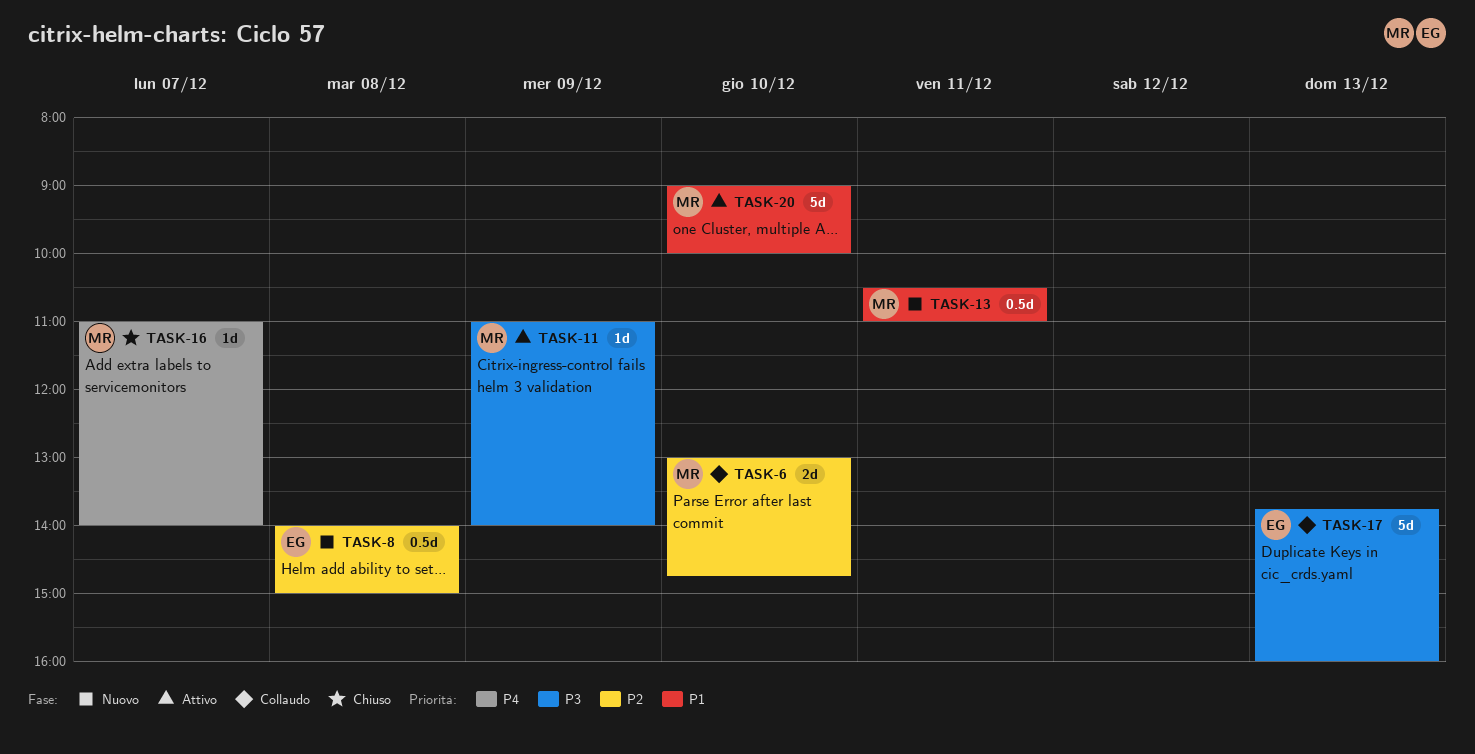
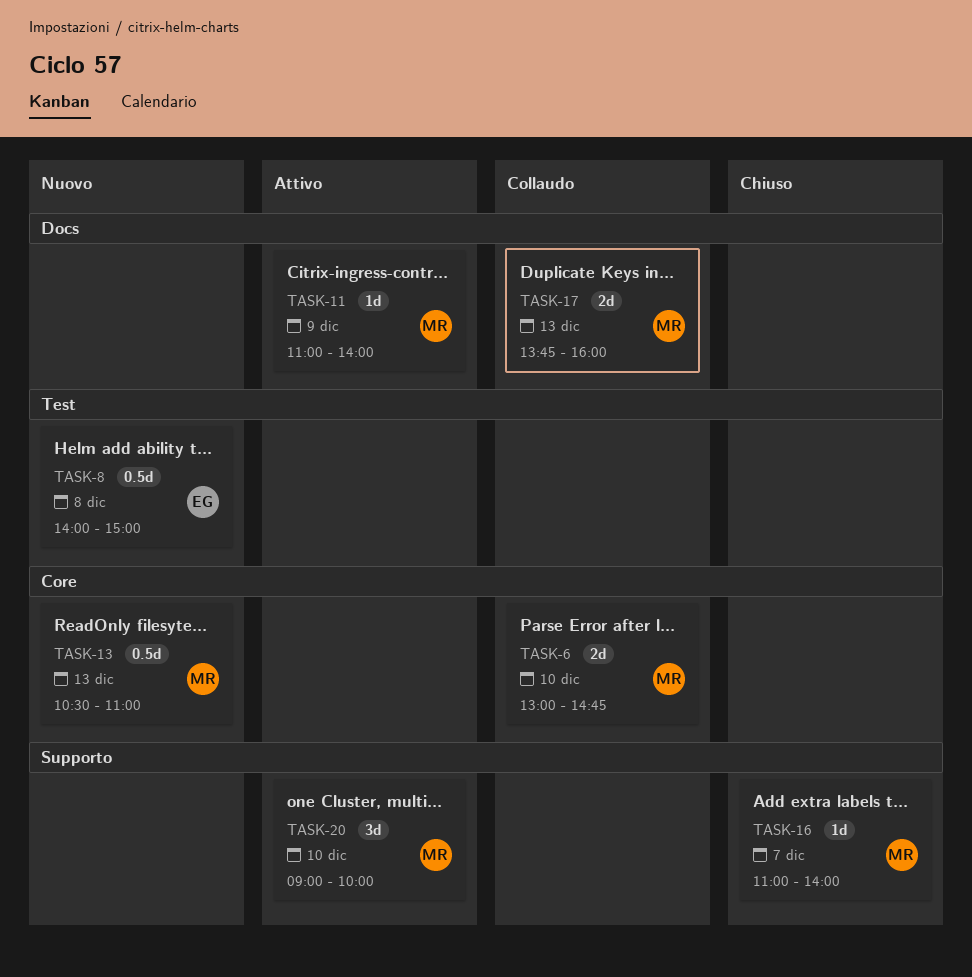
TASK-13, day: Dec 11 -> Dec 13
TASK-17, owner: EG -> MR
TASK-17, estimate: 5d -> 2d
TASK-20, estimate: 5d -> 3d

